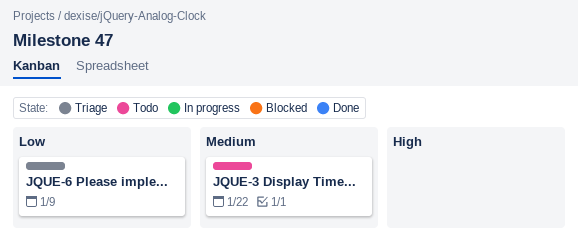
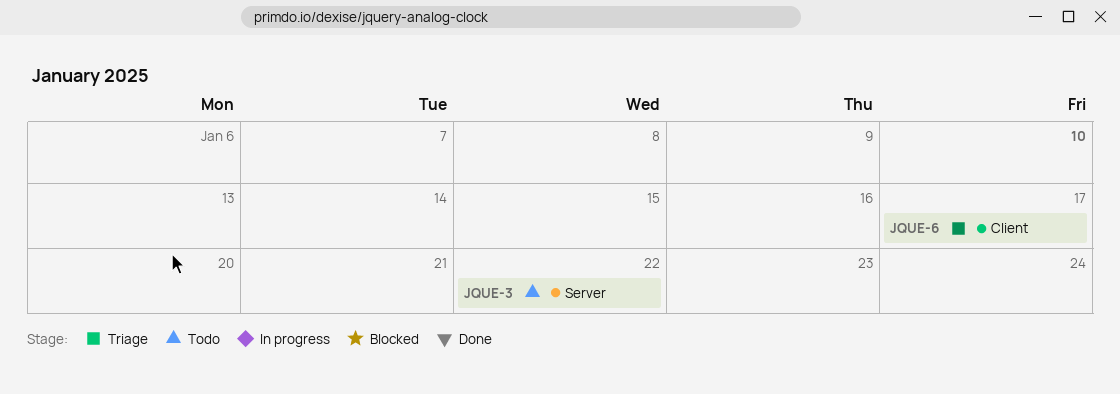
JQUE-6, due: Jan 9 -> Jan 17

